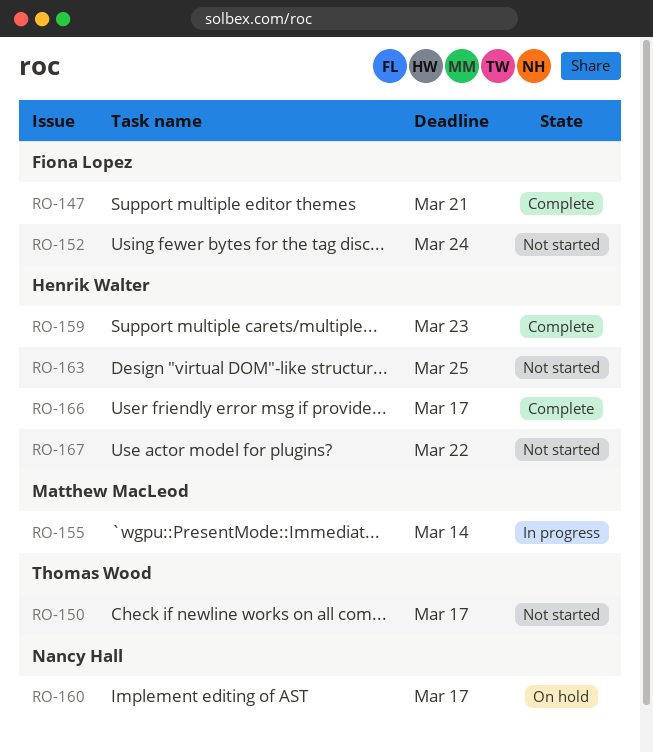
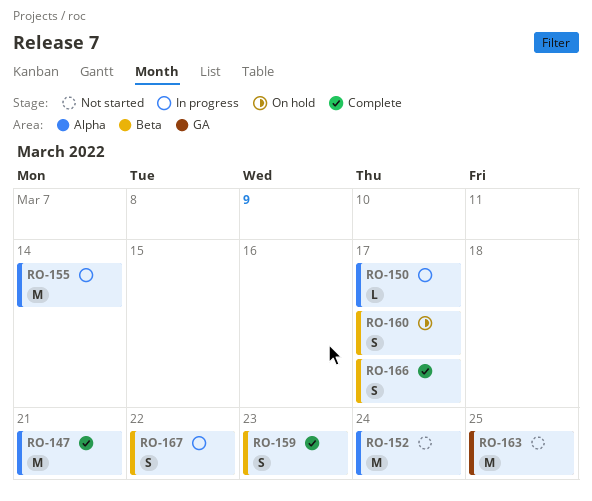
RO-150, status: Not started -> In progress
RO-167, status: Not started -> In progress

